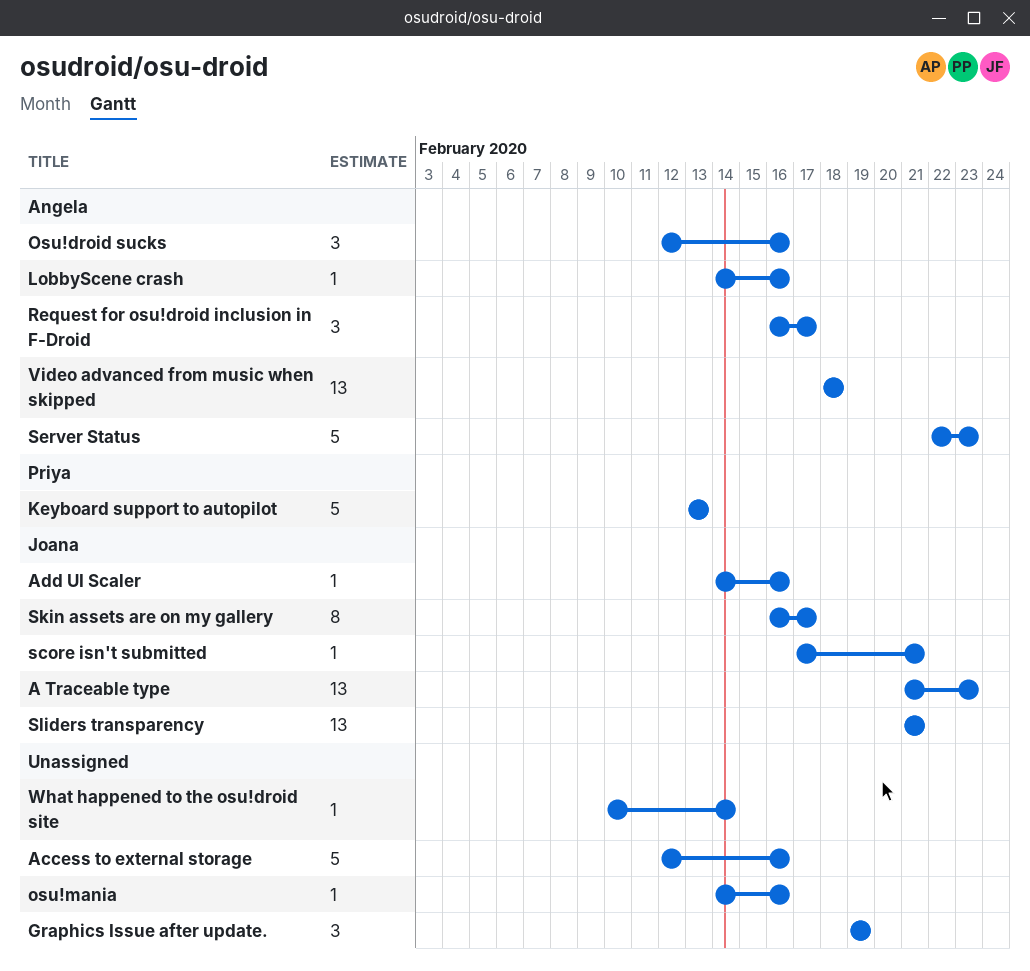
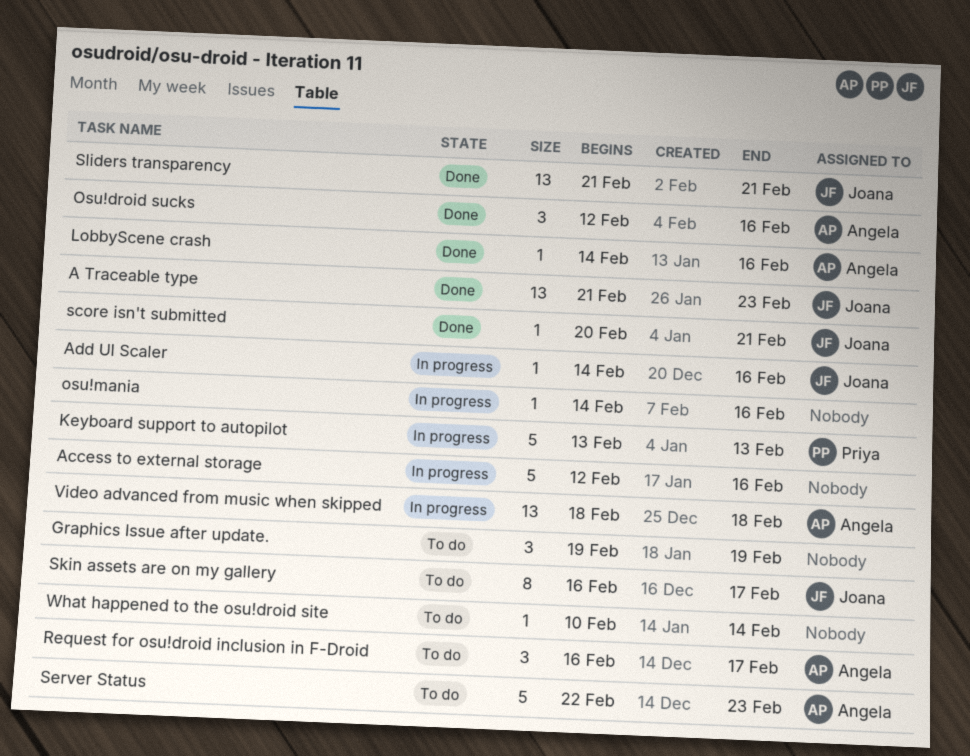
score isn't submitted, start: Feb 17 -> Feb 20

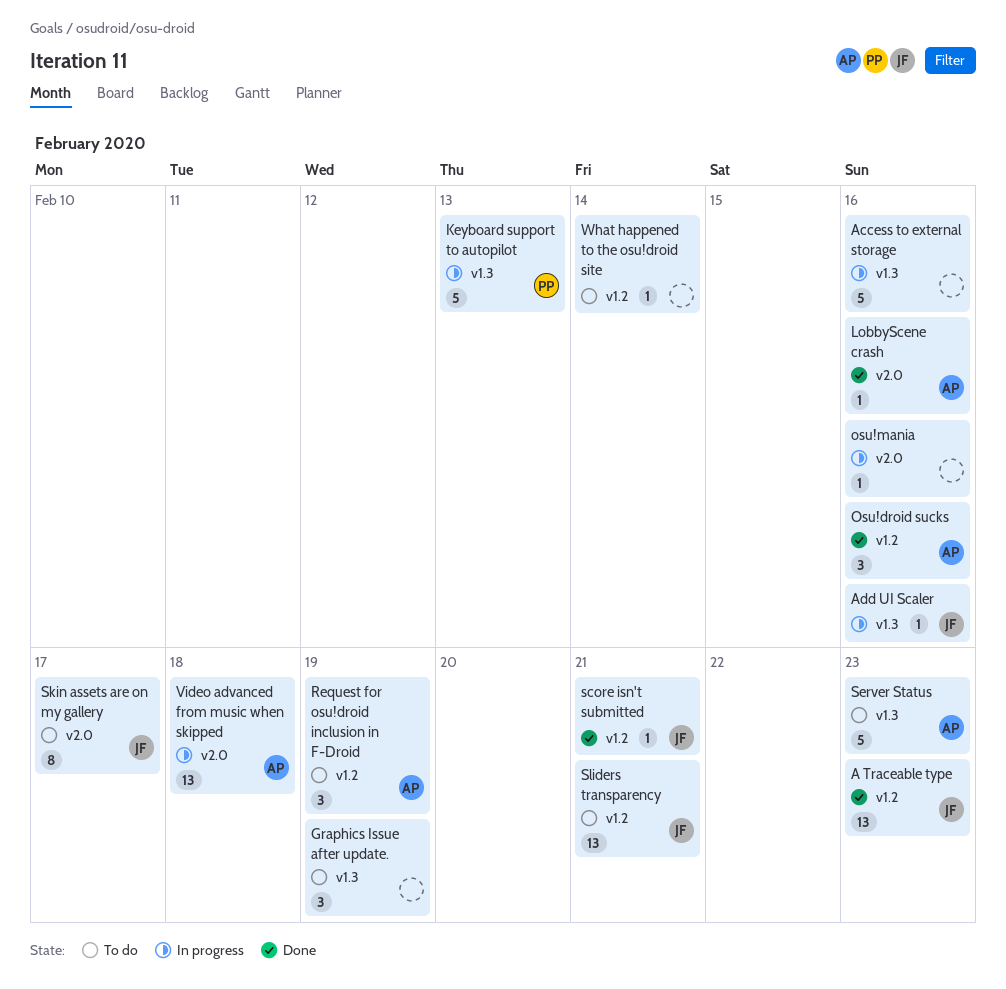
Request for osu!droid inclusion in F-Droid, due: Feb 17 -> Feb 19
Sliders transparency, status: Done -> To do

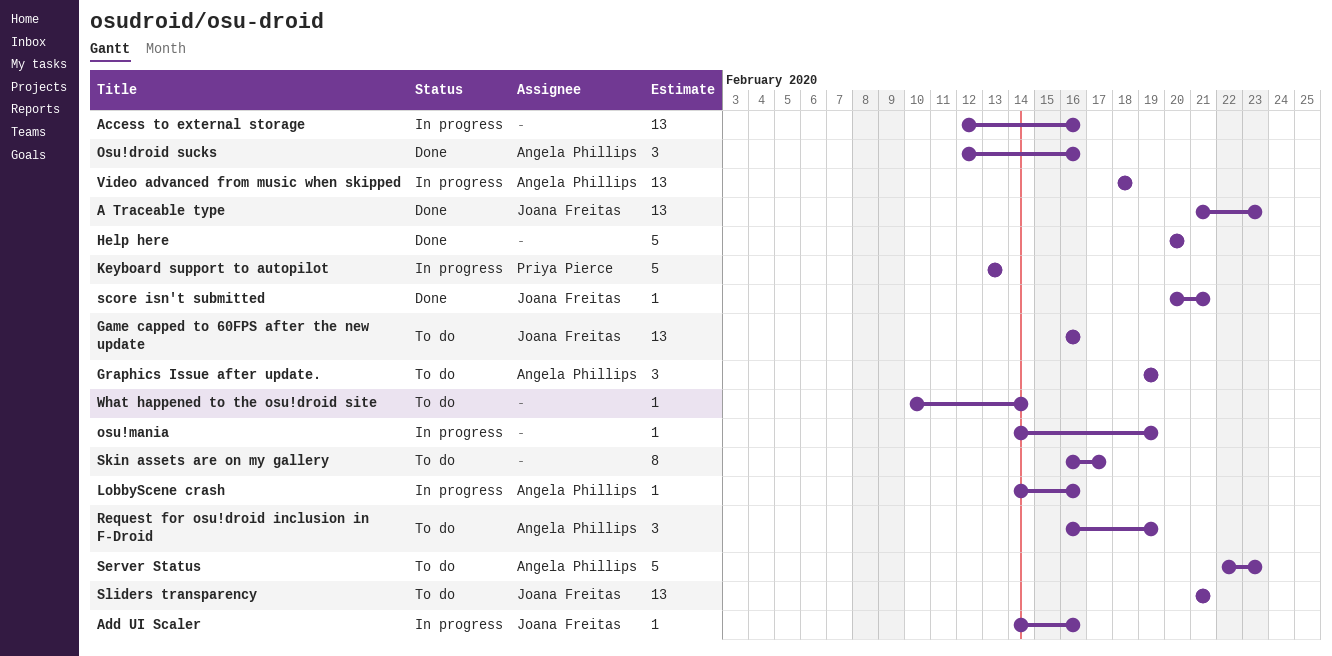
Access to external storage, estimate: 5 -> 13
Game capped to 60FPS after the new update: none -> present
Graphics Issue after update., owner: none -> Angela Phillips
Help here: none -> present
LobbyScene crash, status: Done -> In progress
osu!mania, due: Feb 16 -> Feb 19
Skin assets are on my gallery, owner: Joana Freitas -> none

